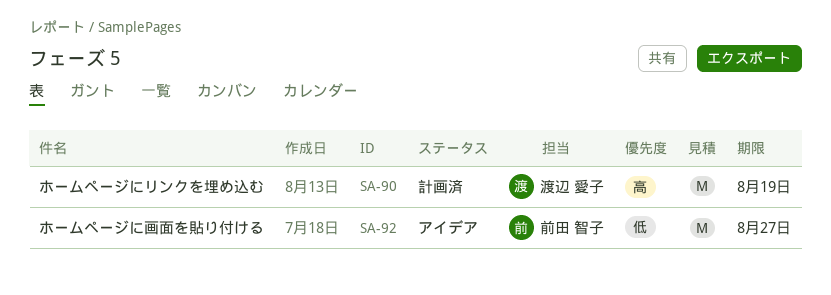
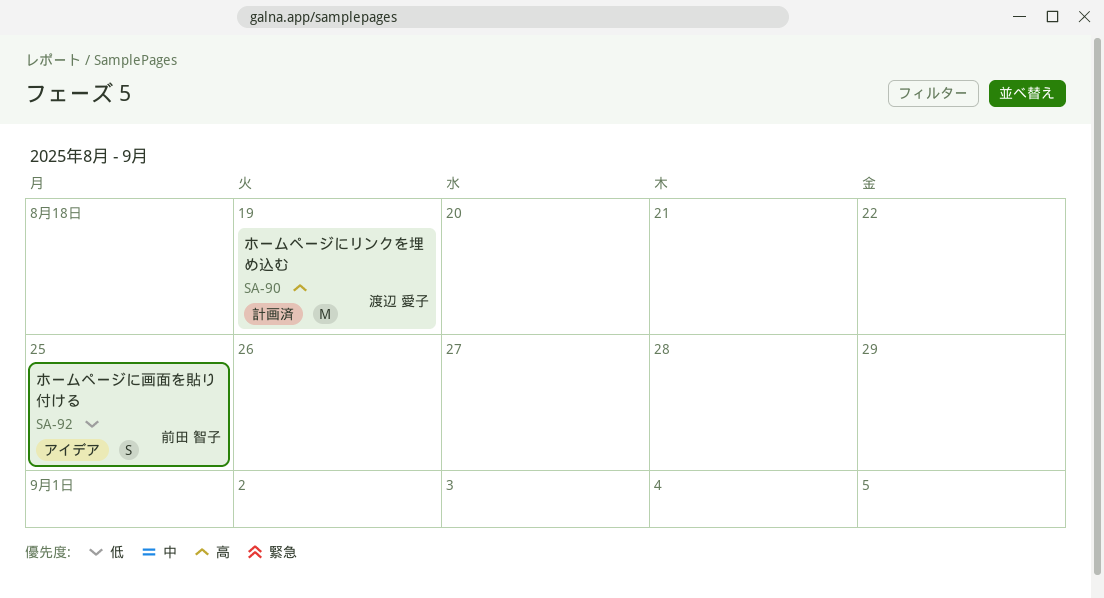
SA-92, estimate: M -> S
SA-92, due: Aug 27 -> Aug 25

